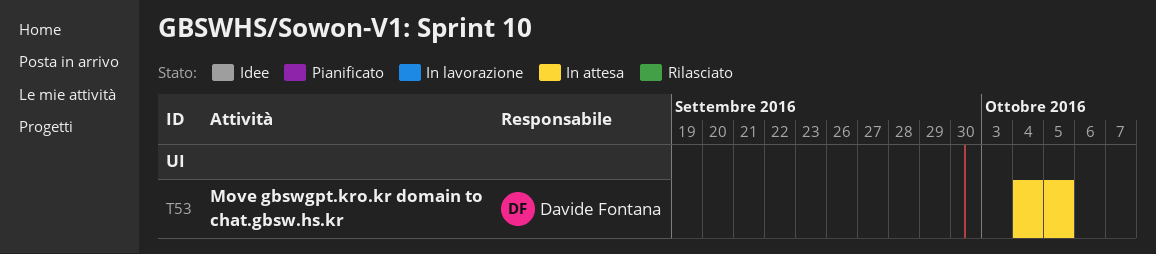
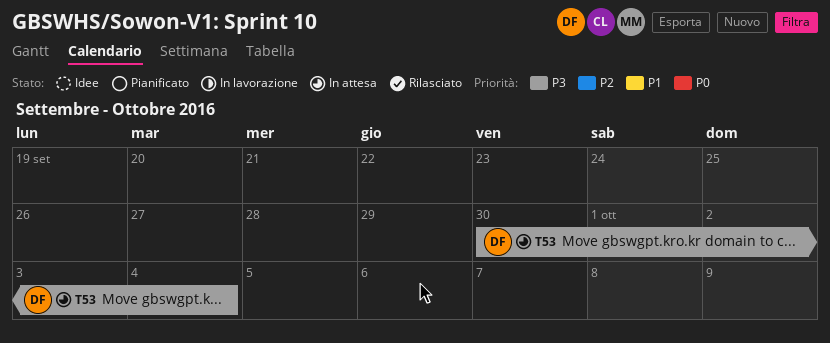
T53, start: Oct 4 -> Sep 30
T53, due: Oct 5 -> Oct 4

